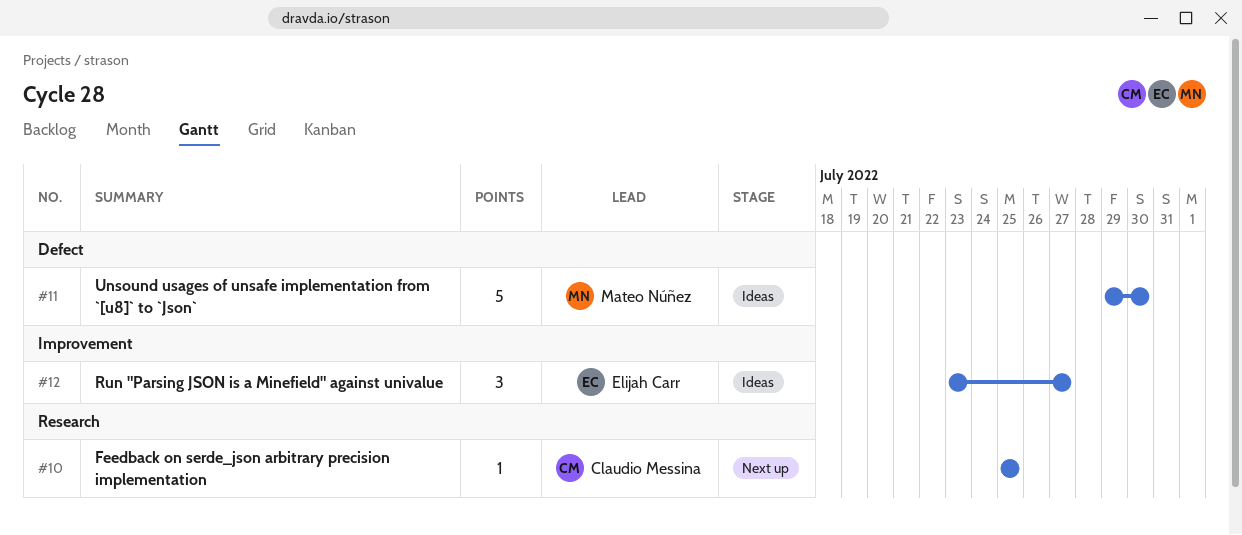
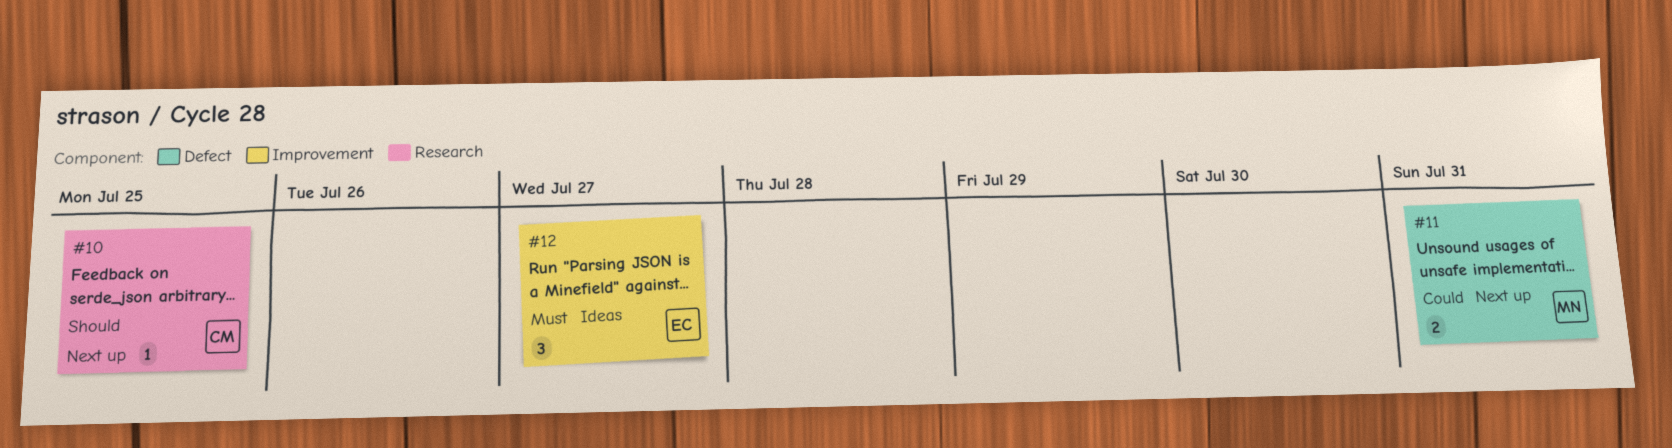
#11, status: Ideas -> Next up
#11, estimate: 5 -> 2
#11, due: Jul 30 -> Jul 31

